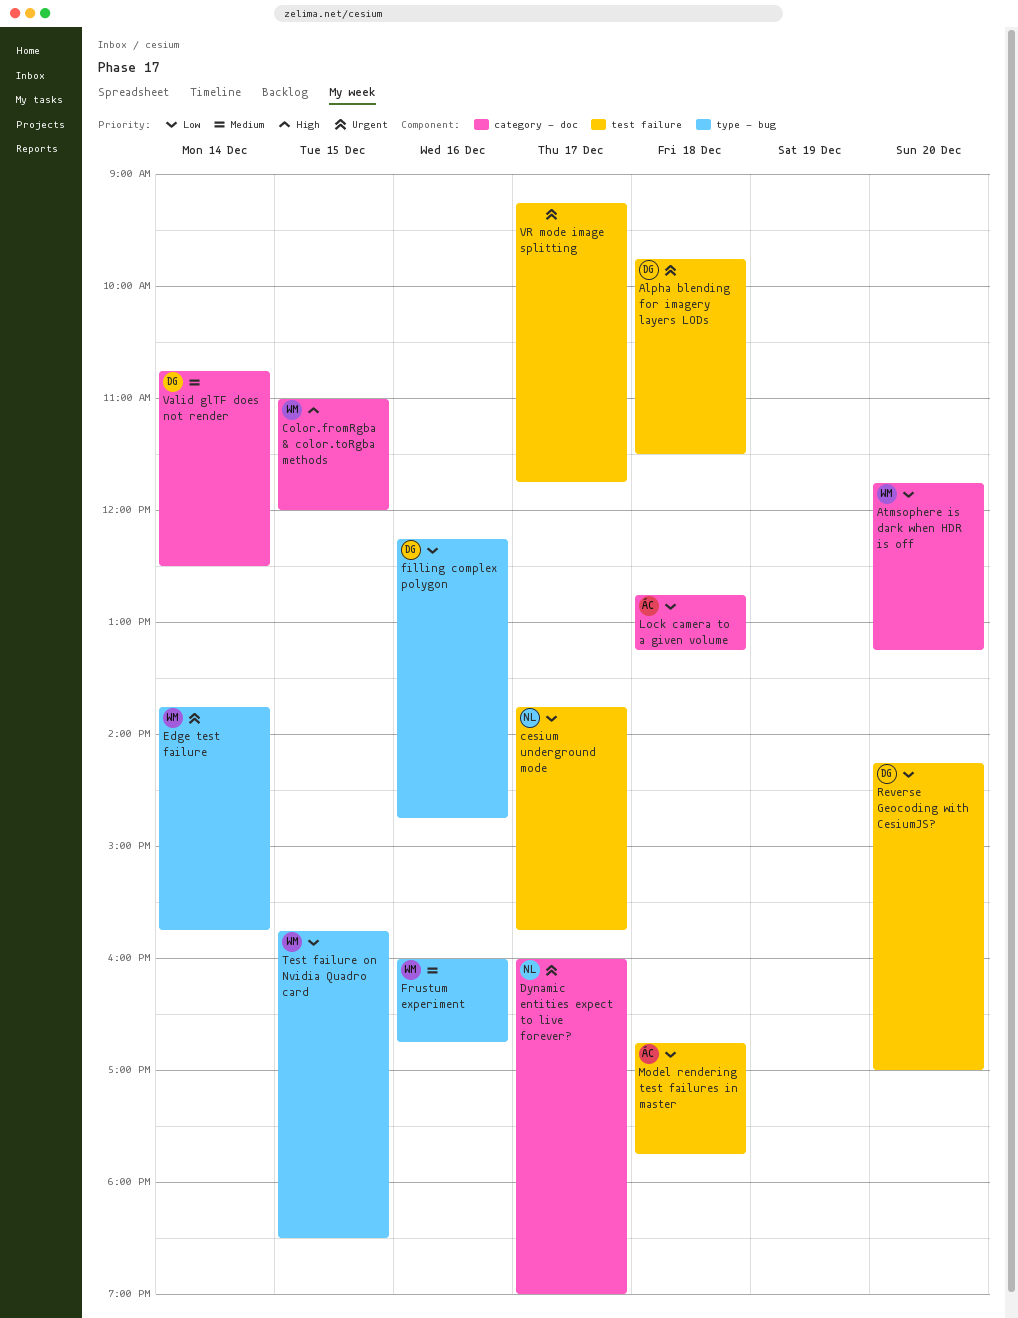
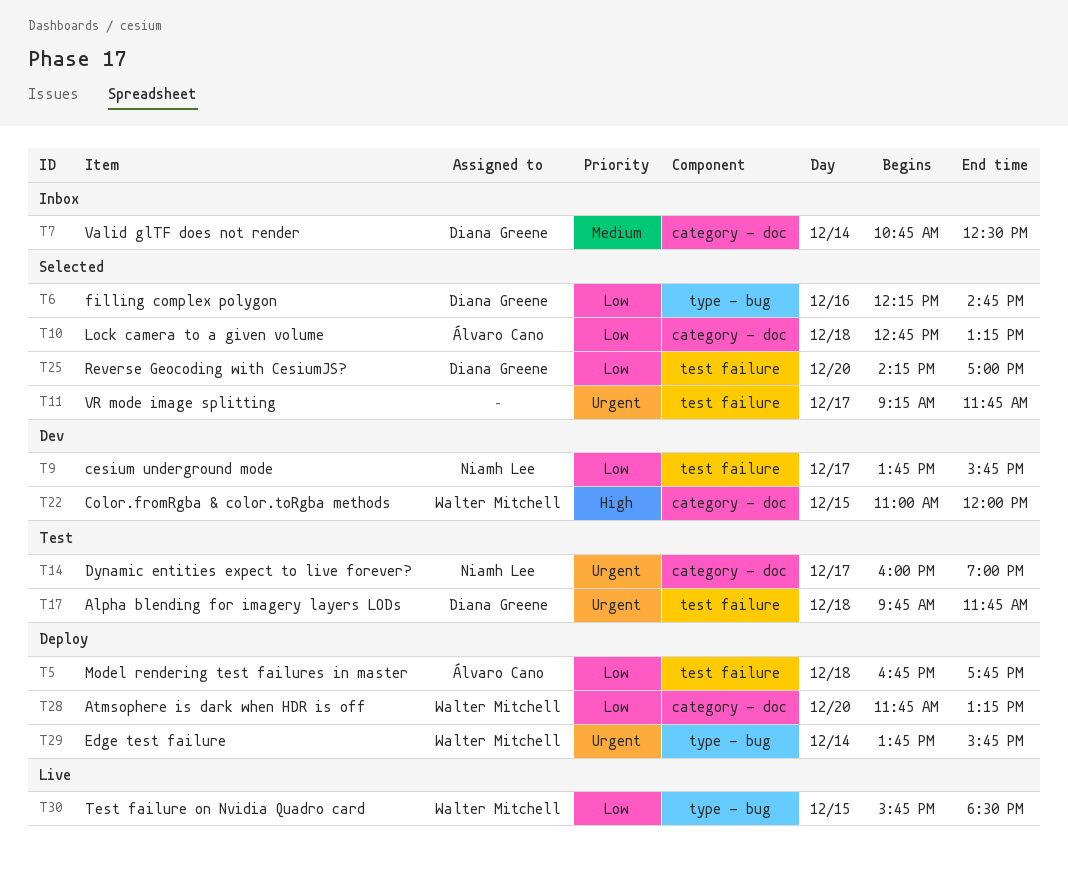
Alpha blending for imagery layers LODs, ends: 11:30 -> 11:45
Frustum experiment: present -> none

